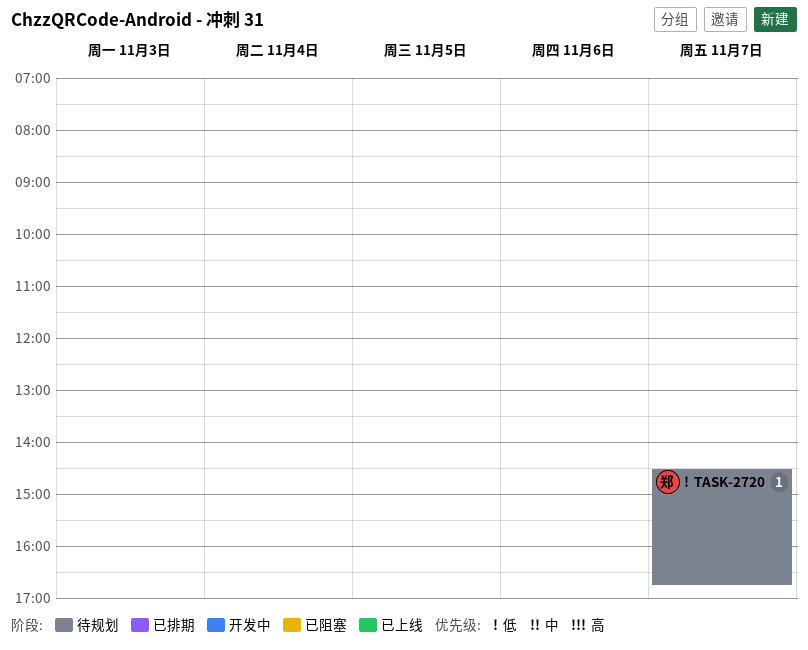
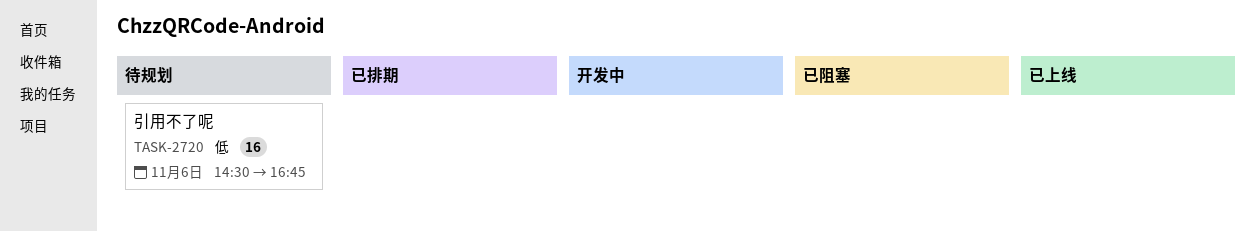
TASK-2720, estimate: 1 -> 16
TASK-2720, day: Nov 7 -> Nov 6

